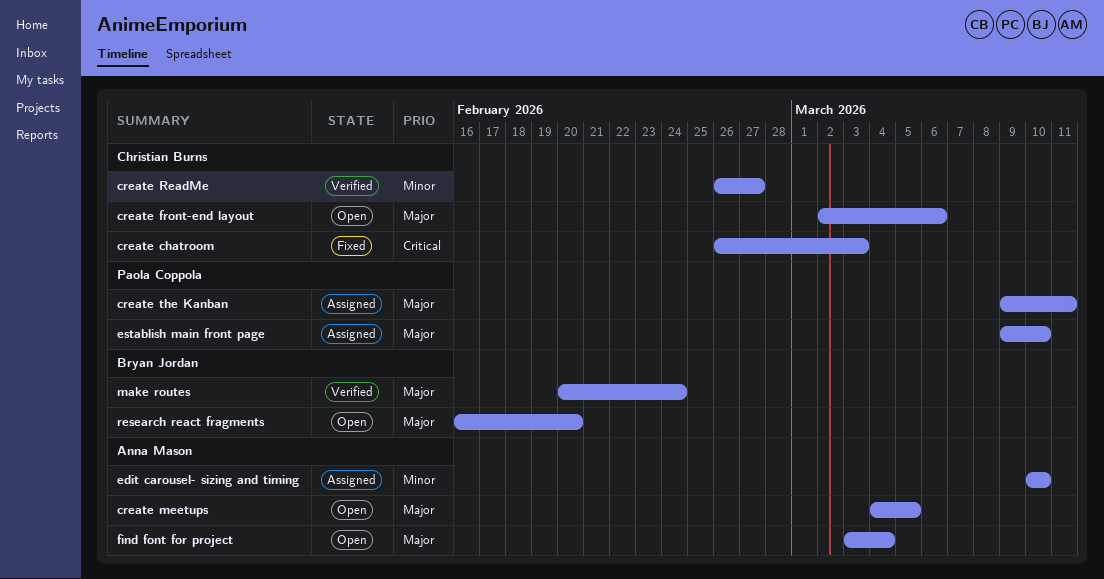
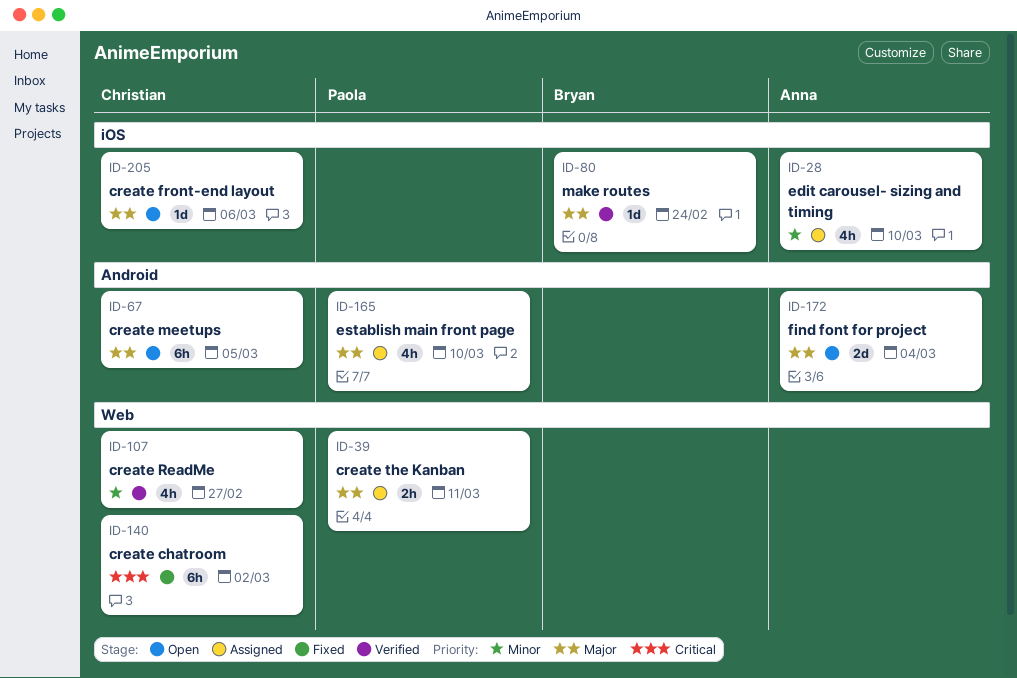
create chatroom, due: Mar 3 -> Mar 2
create meetups, owner: Anna Mason -> Christian Burns
research react fragments: present -> none

